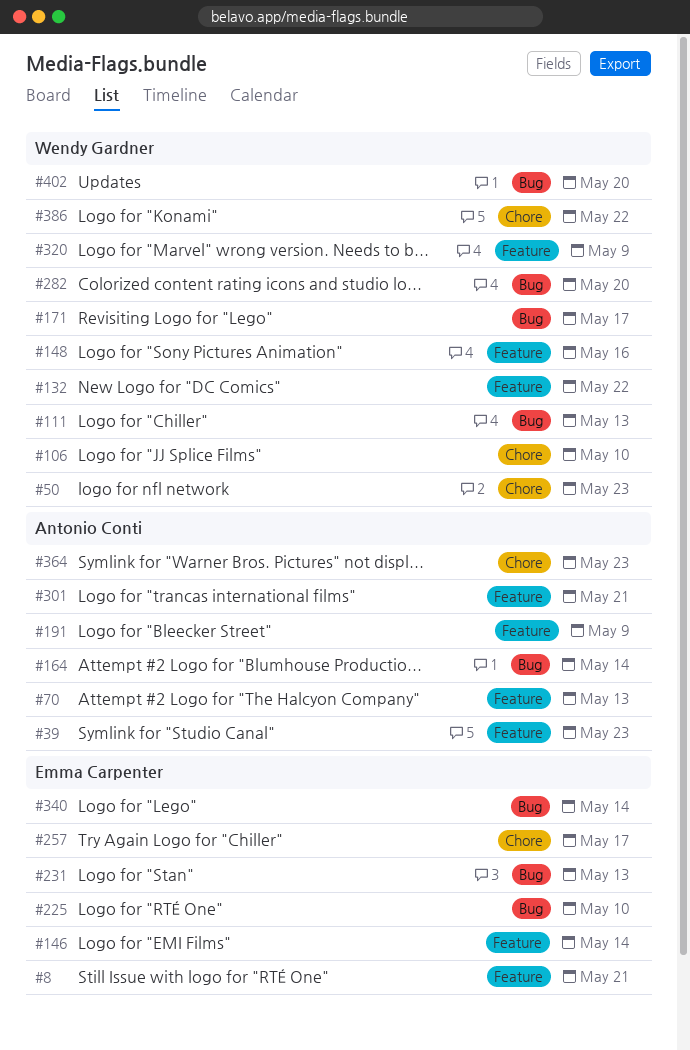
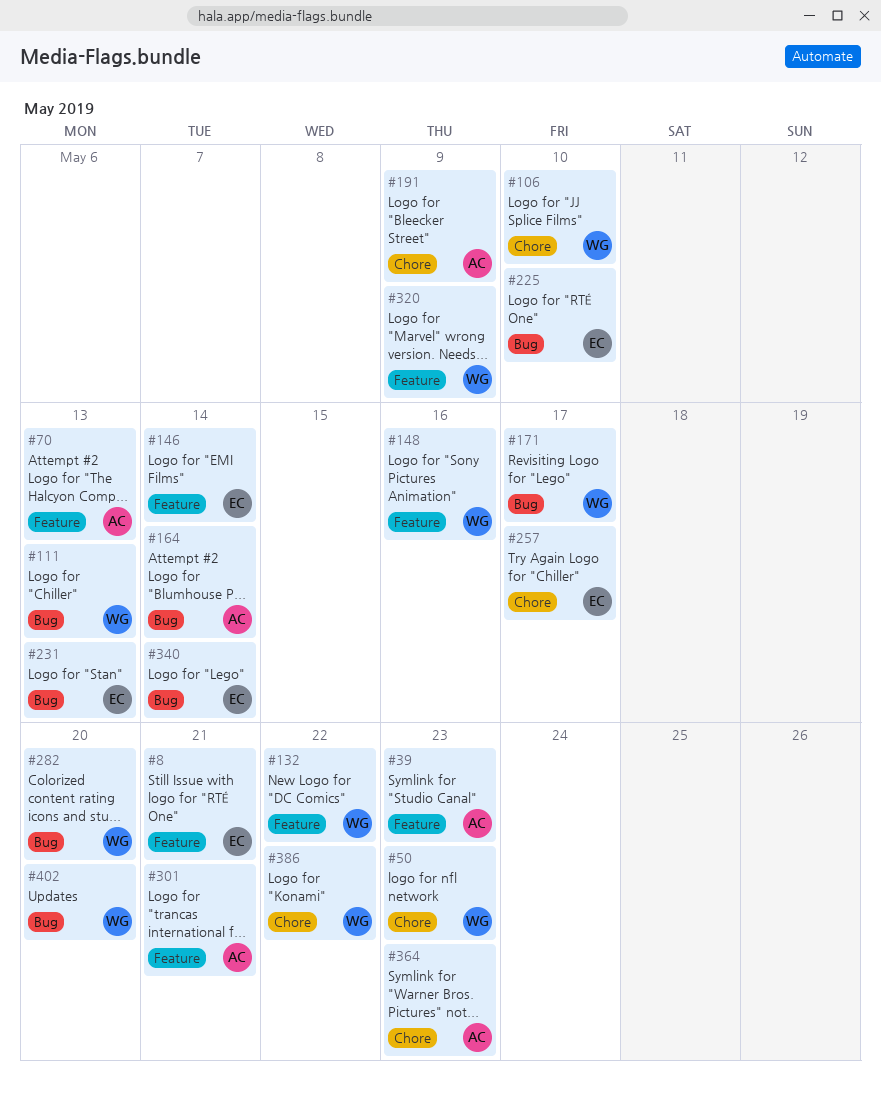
#191, label: Feature -> Chore

